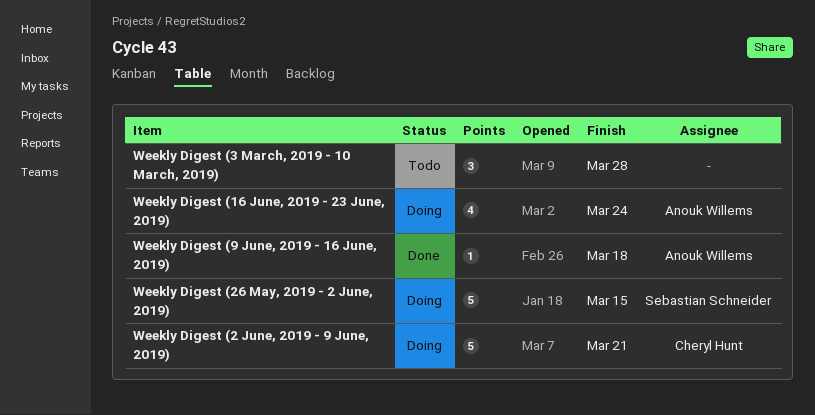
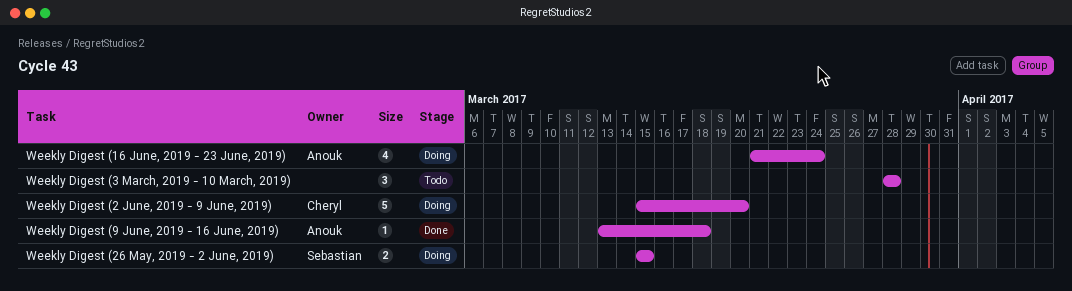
Weekly Digest (2 June, 2019 - 9 June, 2019), due: Mar 21 -> Mar 20
Weekly Digest (26 May, 2019 - 2 June, 2019), estimate: 5 -> 2

